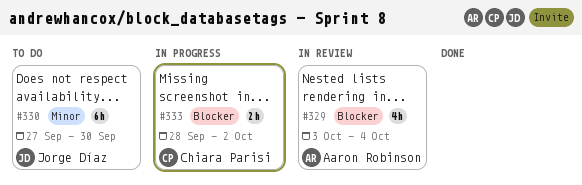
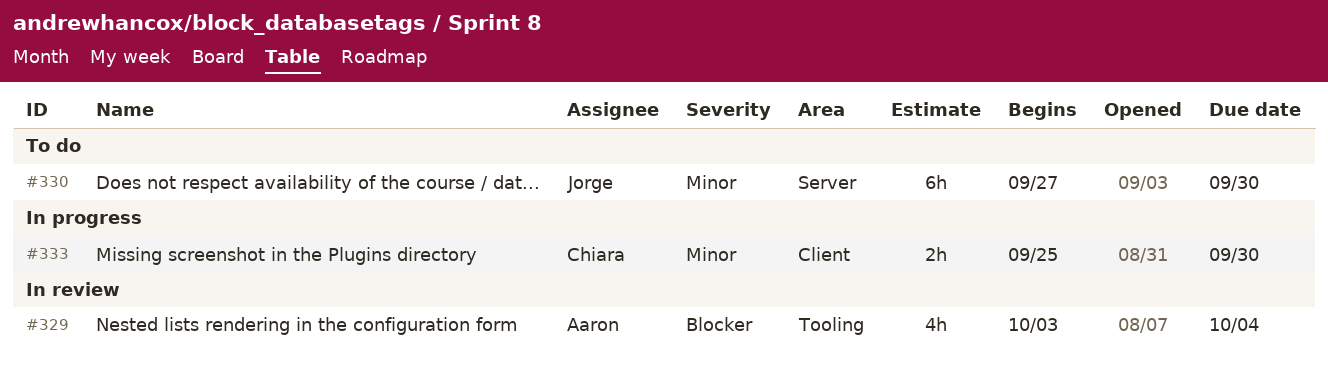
#333, priority: Blocker -> Minor
#333, start: Sep 28 -> Sep 25
#333, due: Oct 2 -> Sep 30

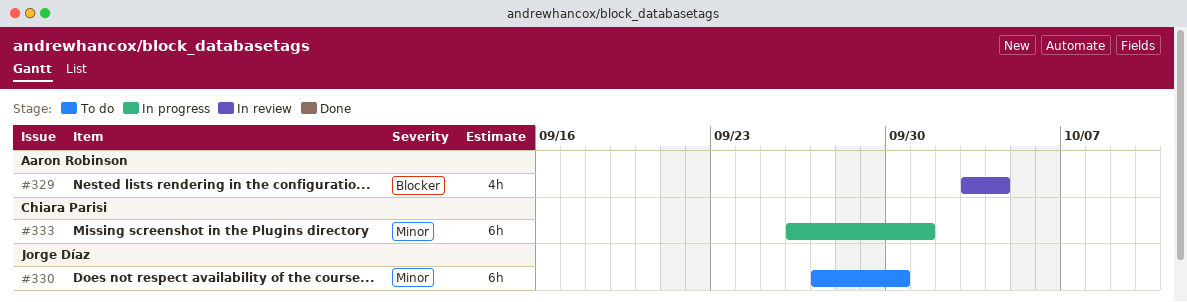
#333, estimate: 2h -> 6h
#333, start: Sep 25 -> Sep 26
#333, due: Sep 30 -> Oct 1

